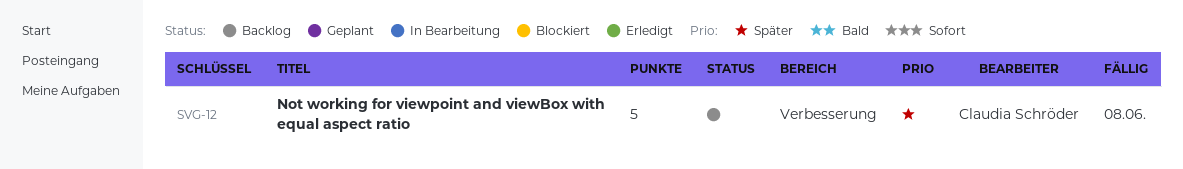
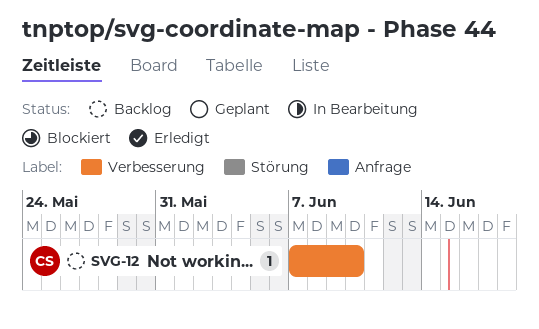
SVG-12, estimate: 5 -> 1
SVG-12, due: Jun 8 -> Jun 10

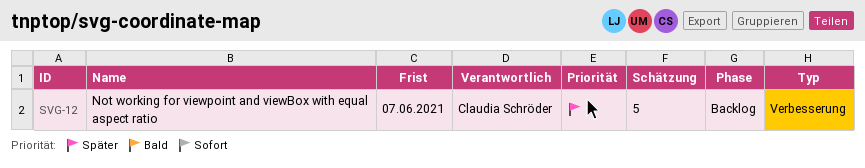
SVG-12, estimate: 1 -> 5
SVG-12, due: Jun 10 -> Jun 7

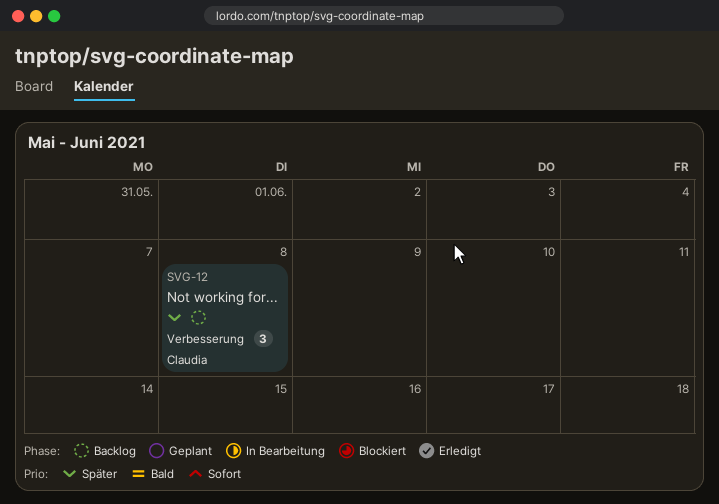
SVG-12, estimate: 5 -> 3
SVG-12, due: Jun 7 -> Jun 8

